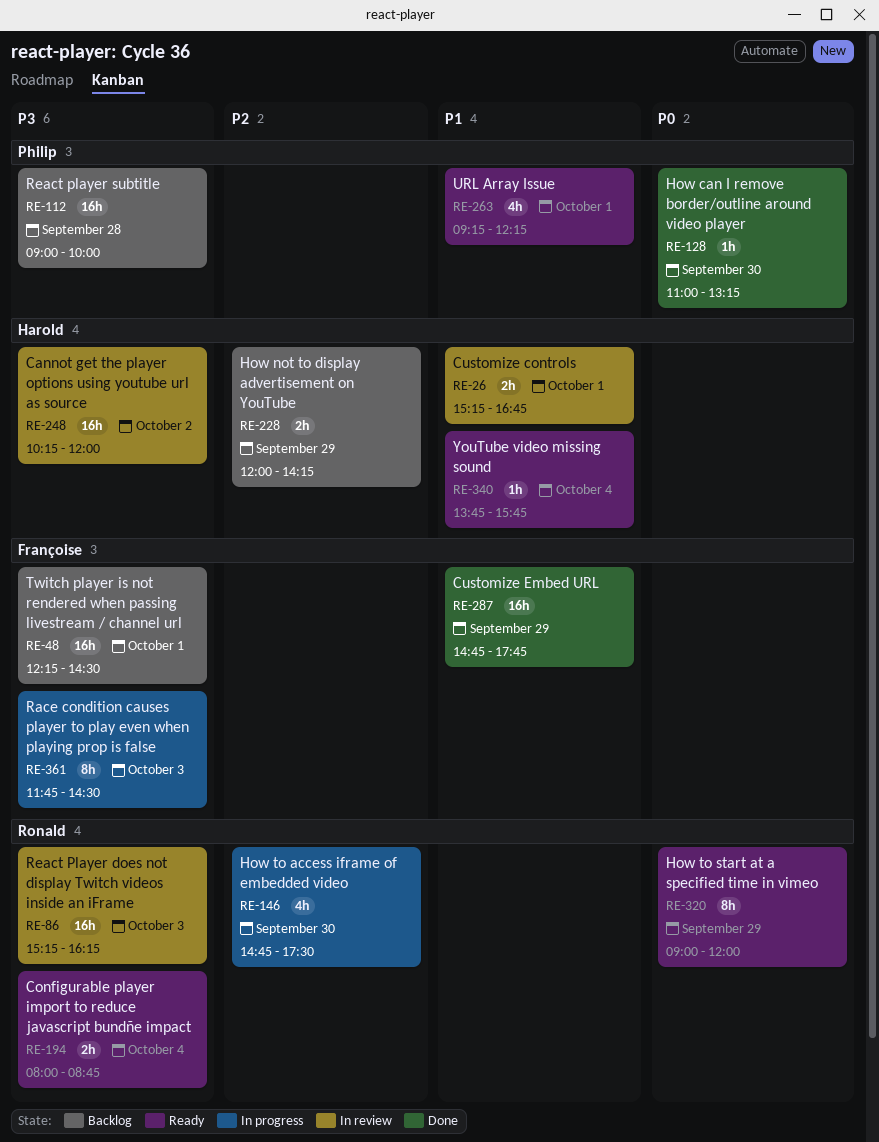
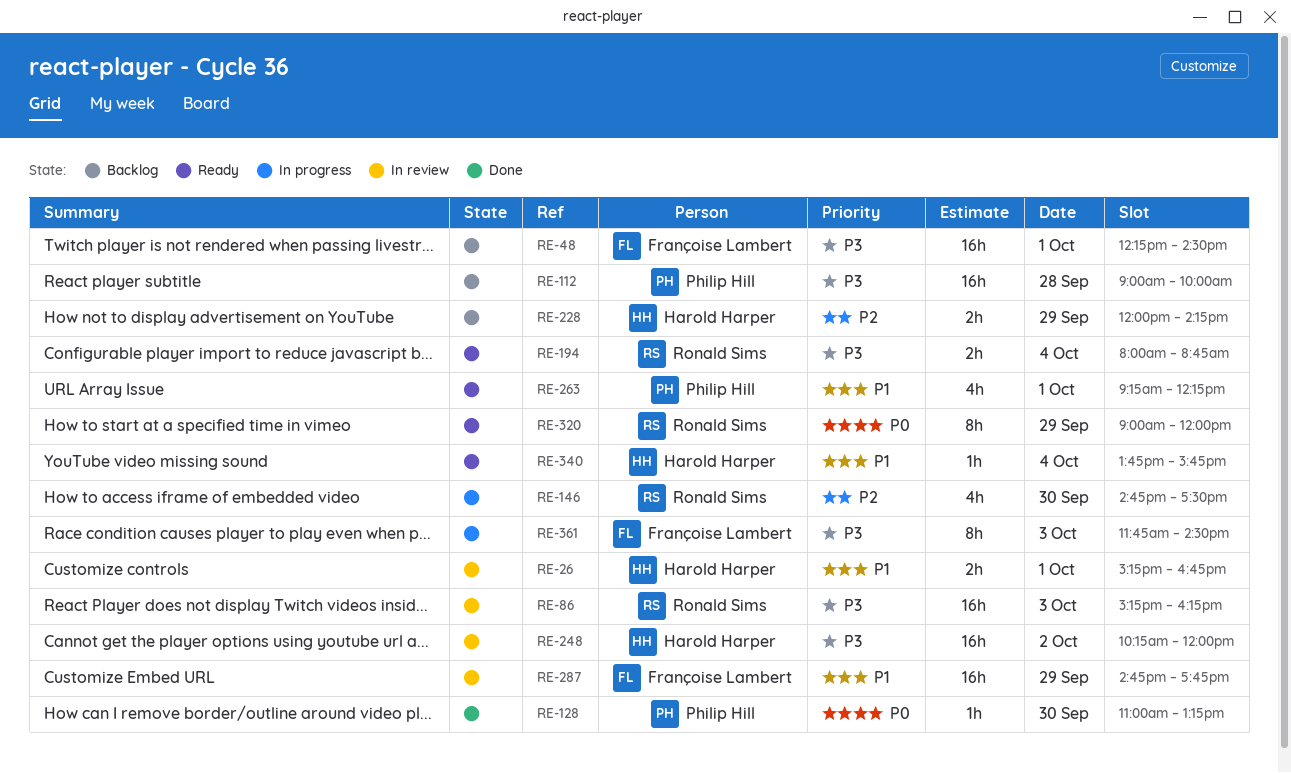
RE-287, status: Done -> In review

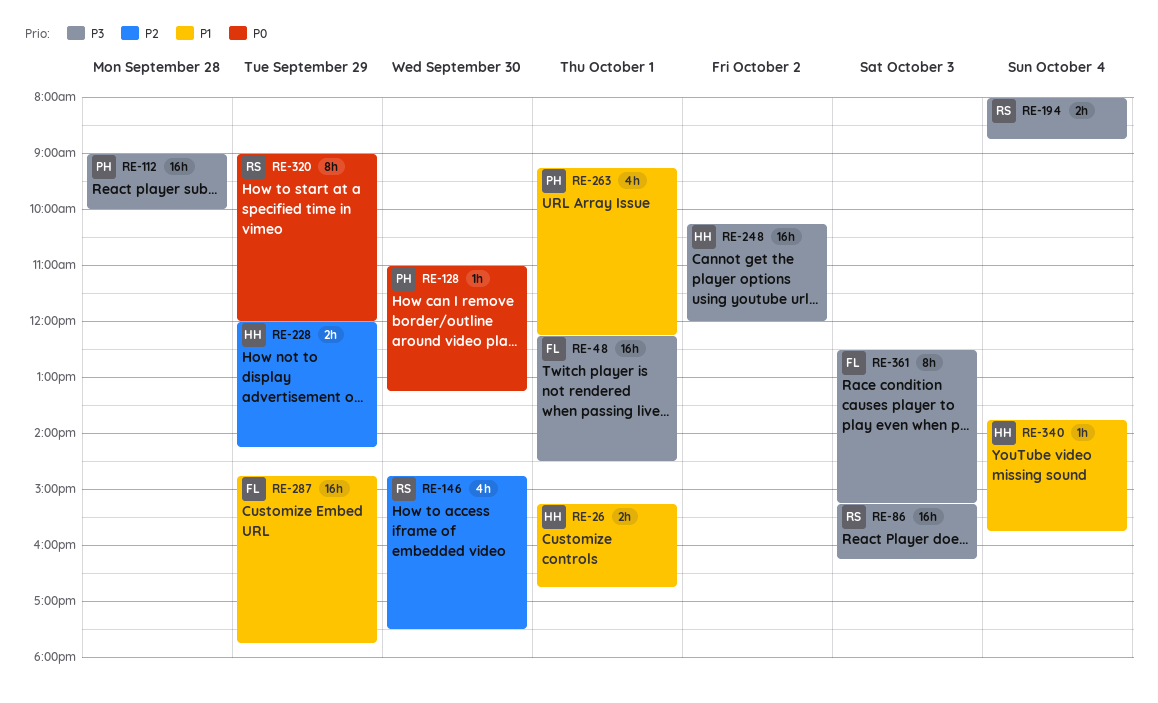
RE-361, begins: 11:45 -> 12:30
RE-361, ends: 14:30 -> 15:15

